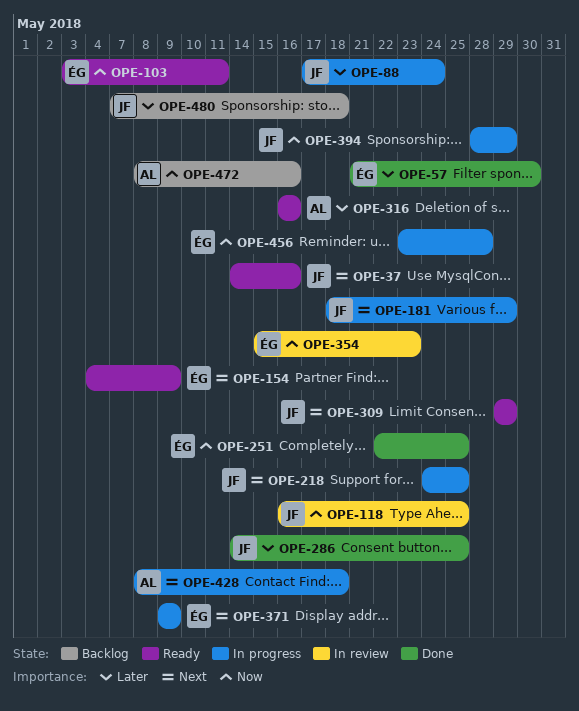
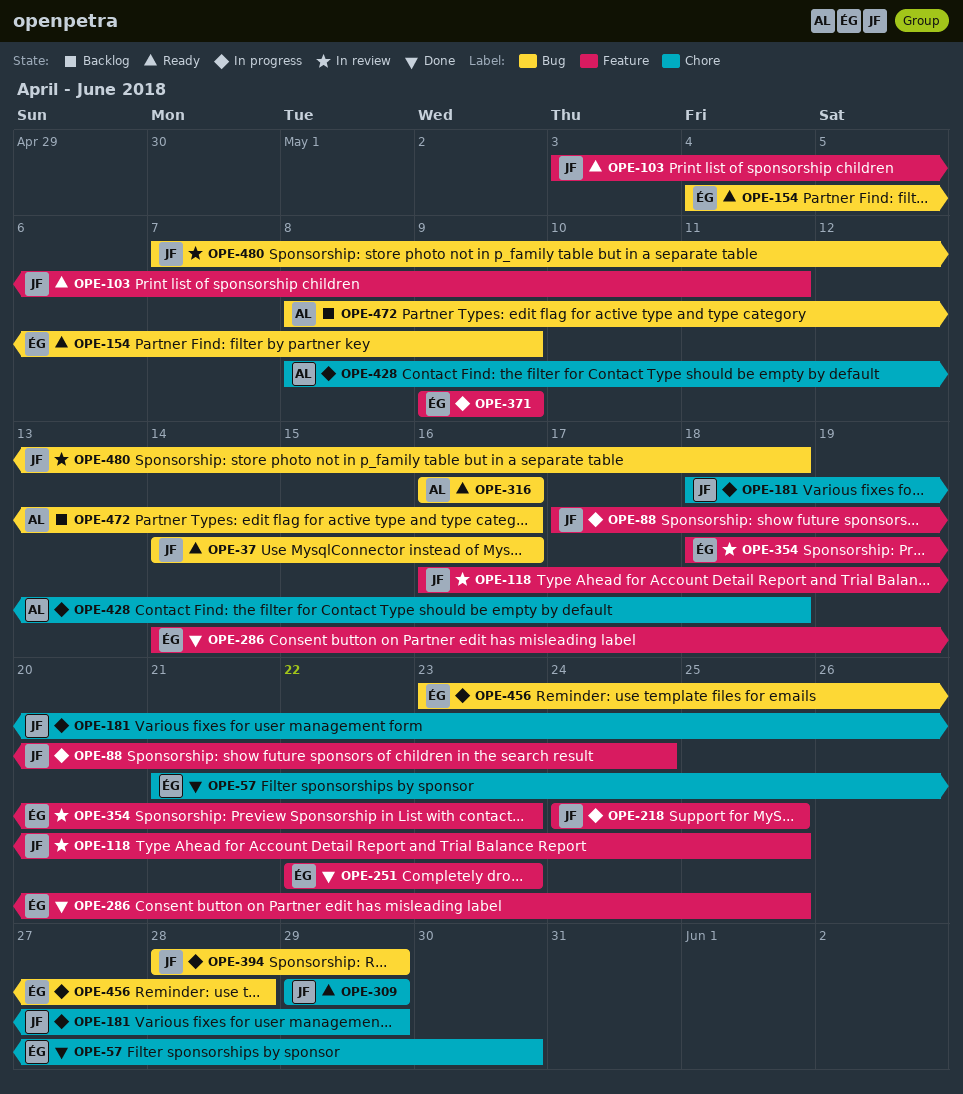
OPE-103, owner: ÉG -> JF
OPE-251, due: May 25 -> May 23
OPE-286, owner: JF -> ÉG
OPE-354, start: May 15 -> May 18
OPE-480, status: Backlog -> In review

